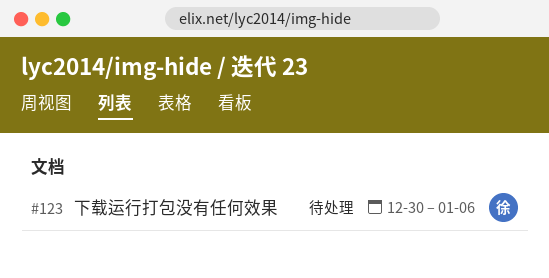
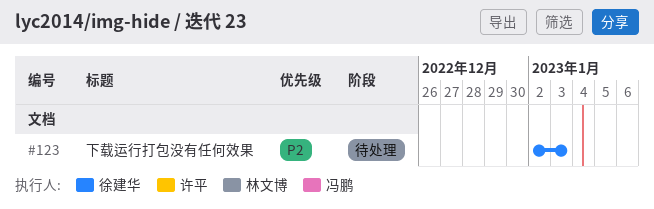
#123, start: Dec 30 -> Jan 2
#123, due: Jan 6 -> Jan 3

